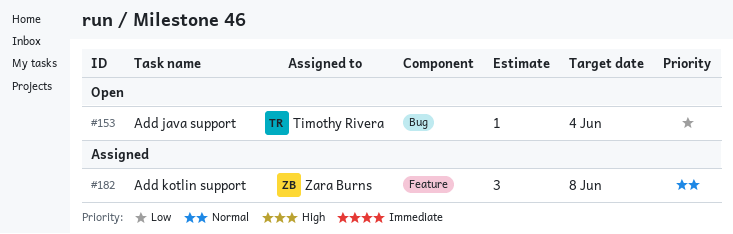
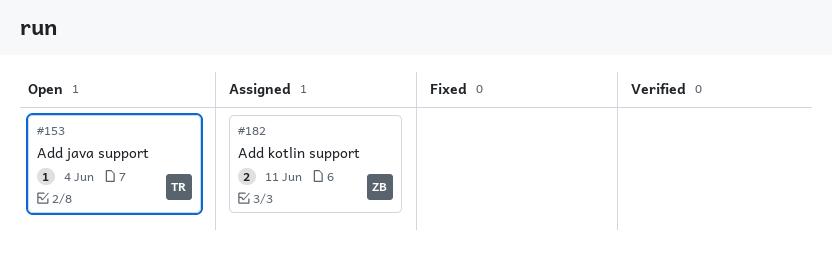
#182, estimate: 3 -> 2
#182, due: Jun 8 -> Jun 11

